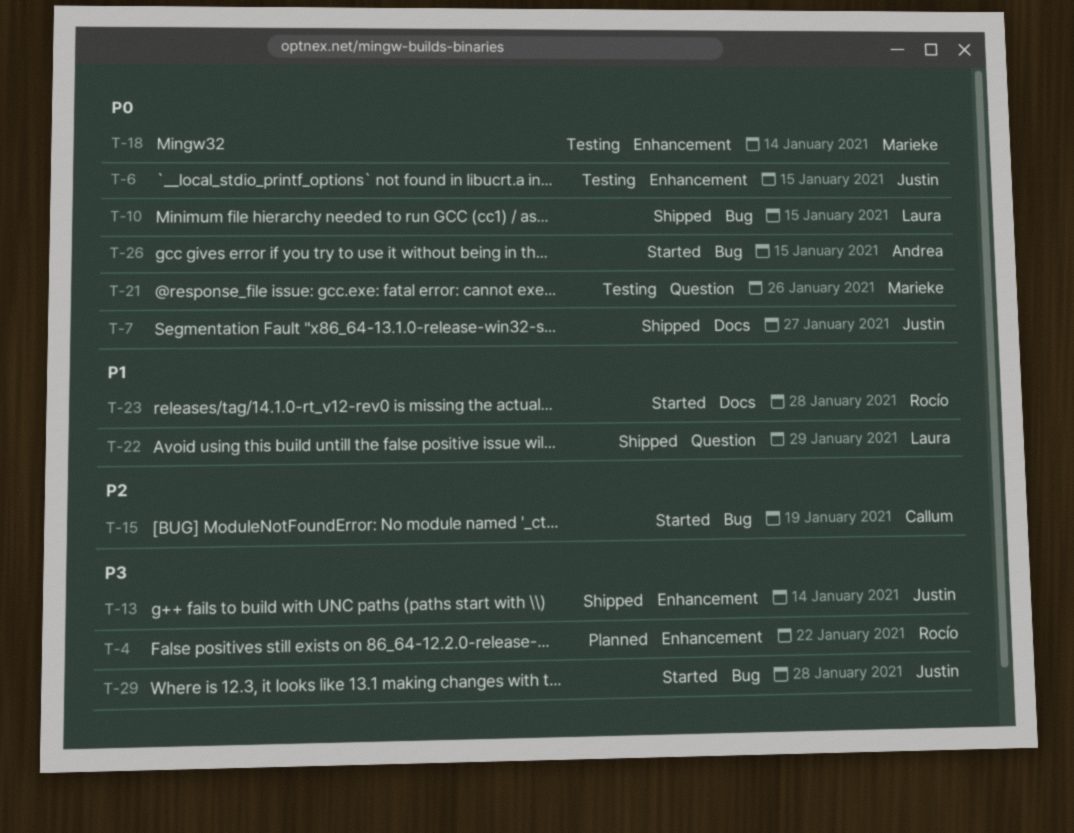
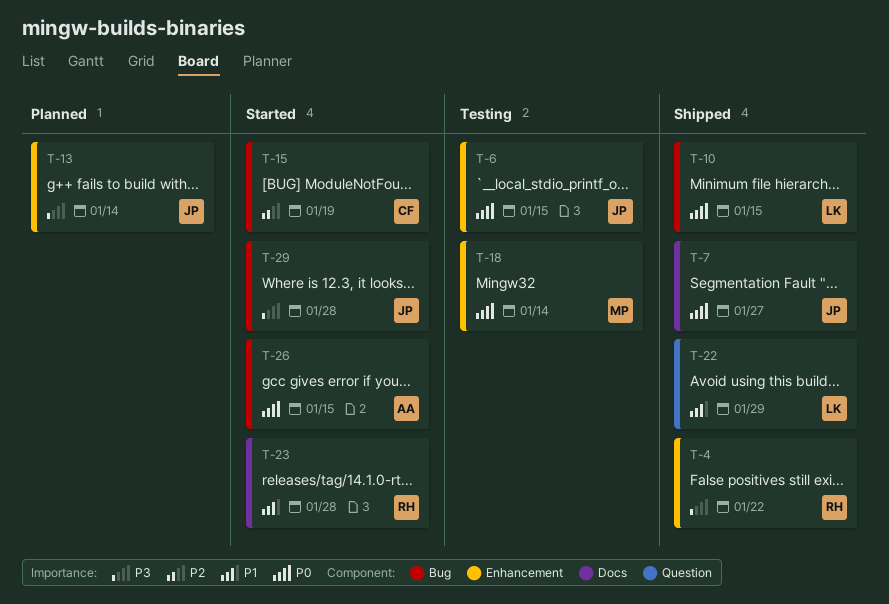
T-4, status: Planned -> Shipped
T-13, status: Shipped -> Planned
T-21: present -> none

